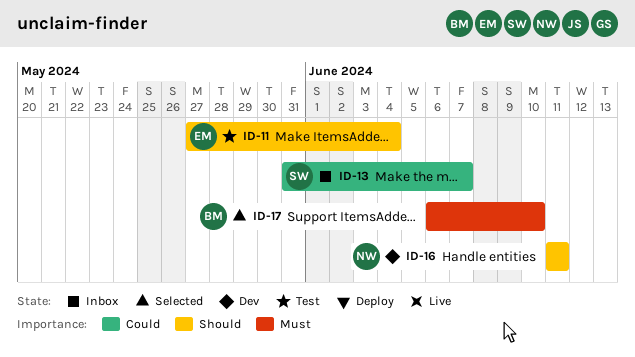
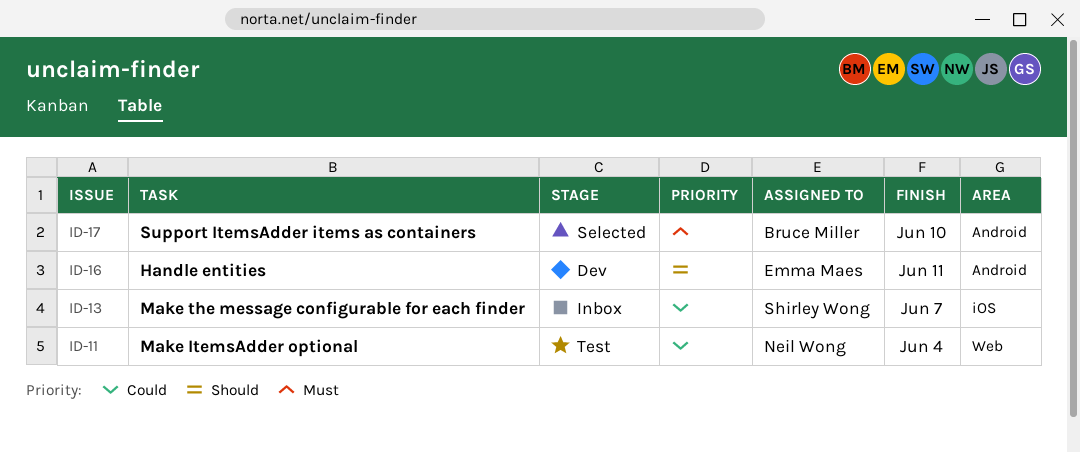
ID-11, owner: Emma Maes -> Neil Wong
ID-11, priority: Should -> Could
ID-16, owner: Neil Wong -> Emma Maes

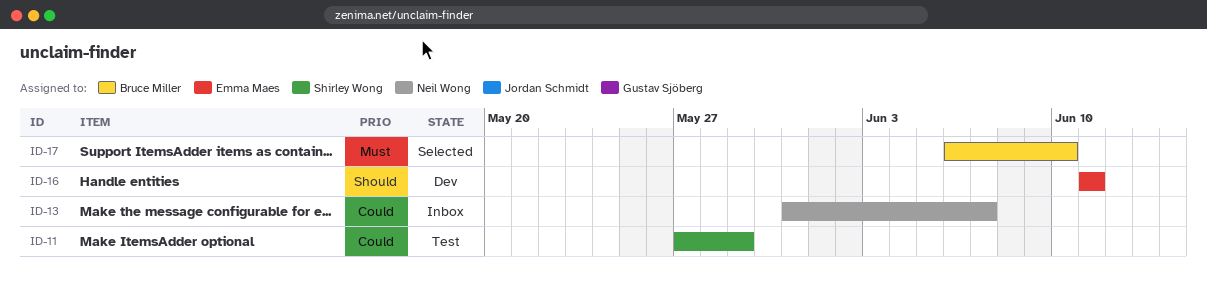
ID-11, owner: Neil Wong -> Shirley Wong
ID-11, due: Jun 4 -> May 29
ID-13, owner: Shirley Wong -> Neil Wong

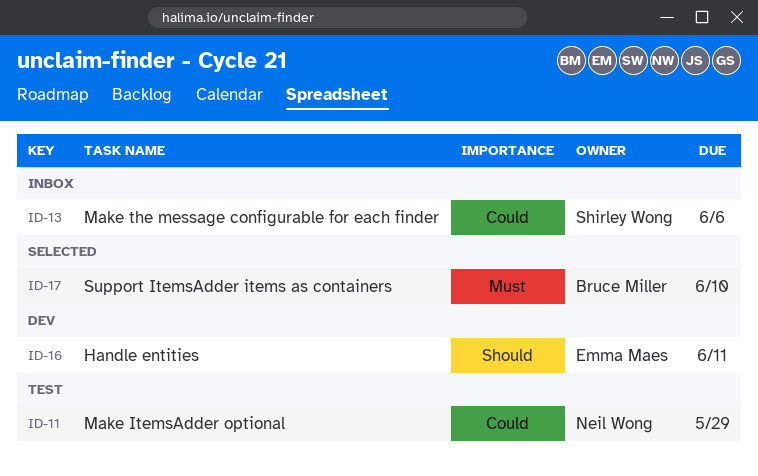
ID-11, owner: Shirley Wong -> Neil Wong
ID-13, owner: Neil Wong -> Shirley Wong
ID-13, due: Jun 7 -> Jun 6

